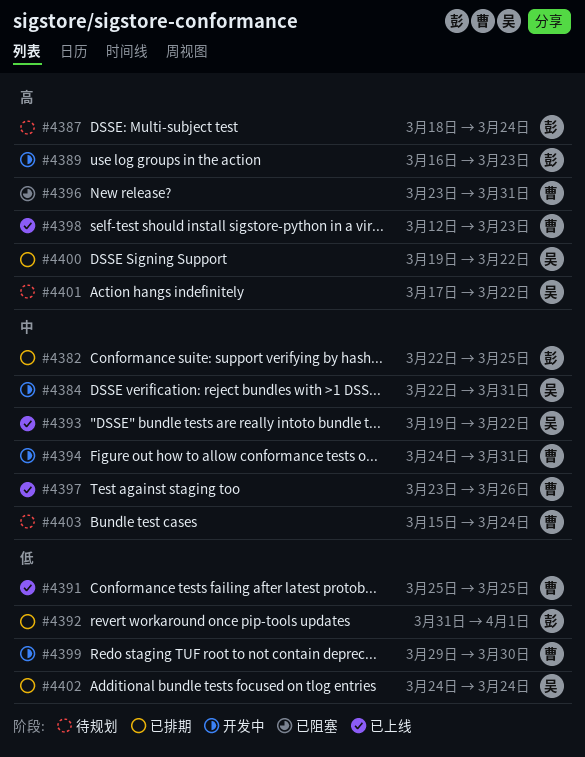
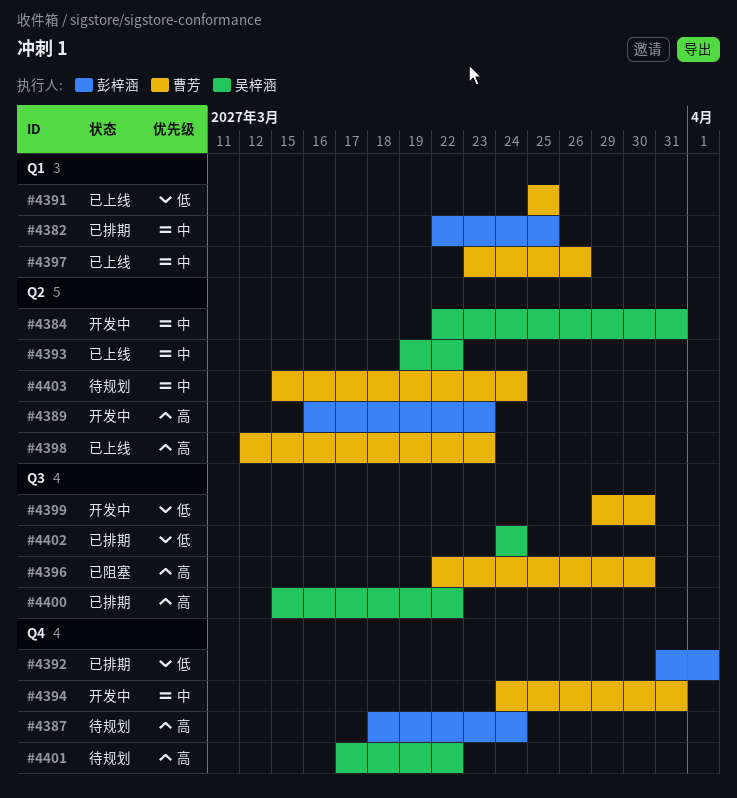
#4396, start: Mar 23 -> Mar 22
#4396, due: Mar 31 -> Mar 30
#4400, start: Mar 19 -> Mar 15

